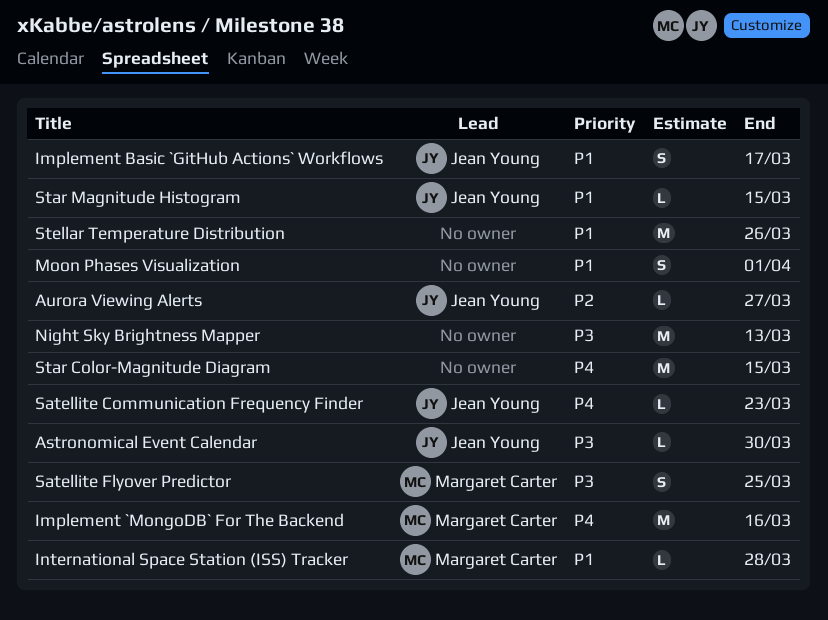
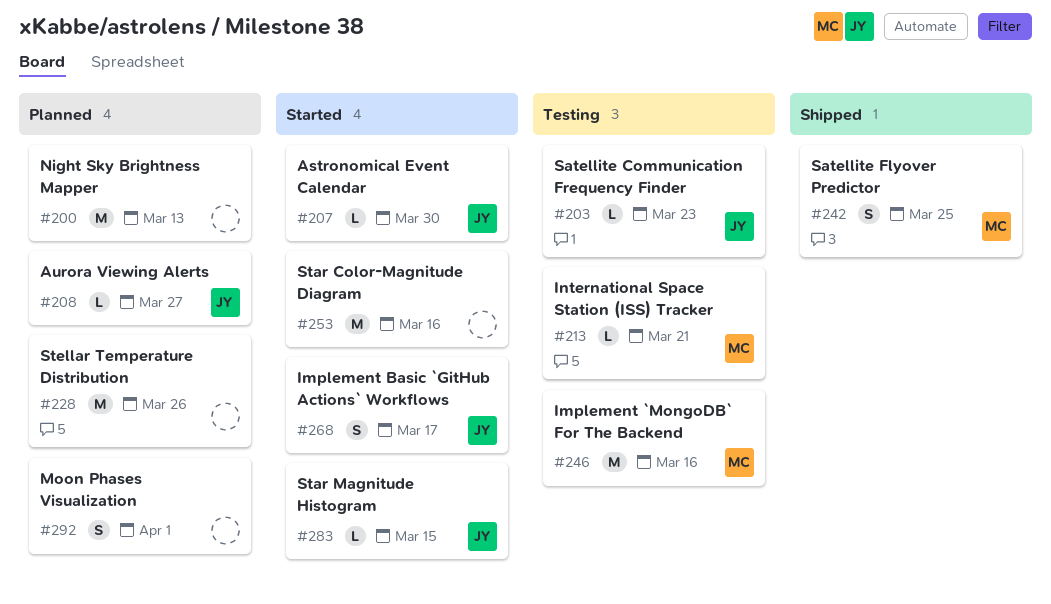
International Space Station (ISS) Tracker, due: Mar 28 -> Mar 21
Star Color-Magnitude Diagram, due: Mar 15 -> Mar 16

